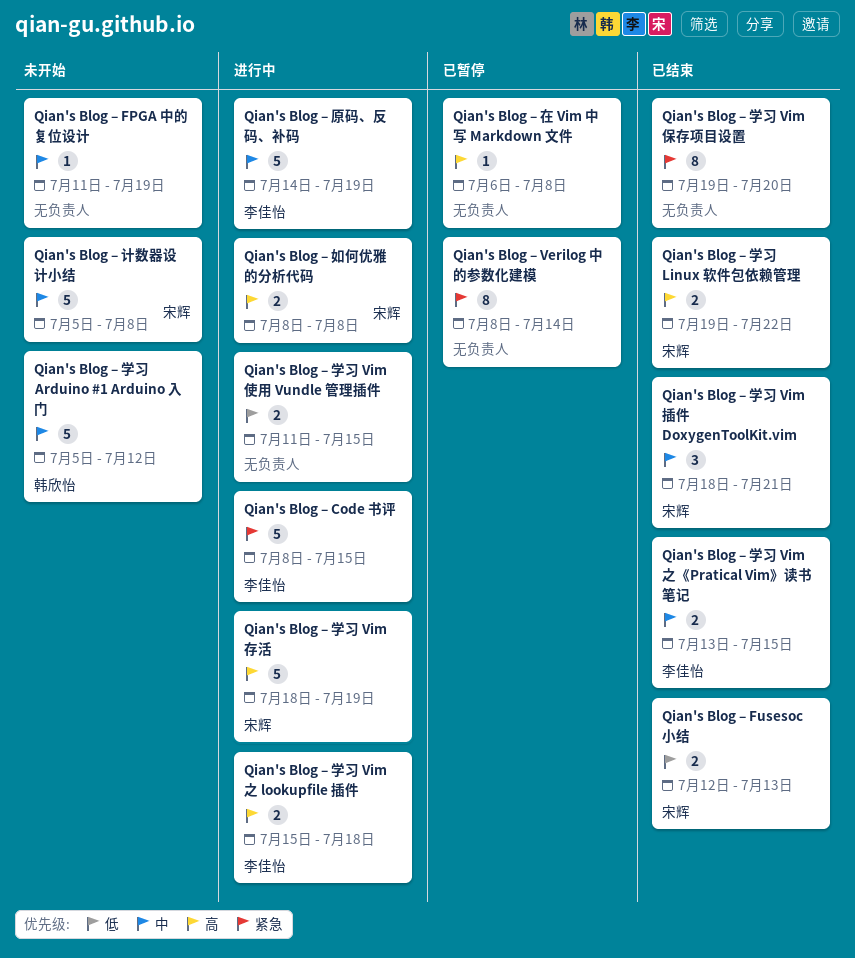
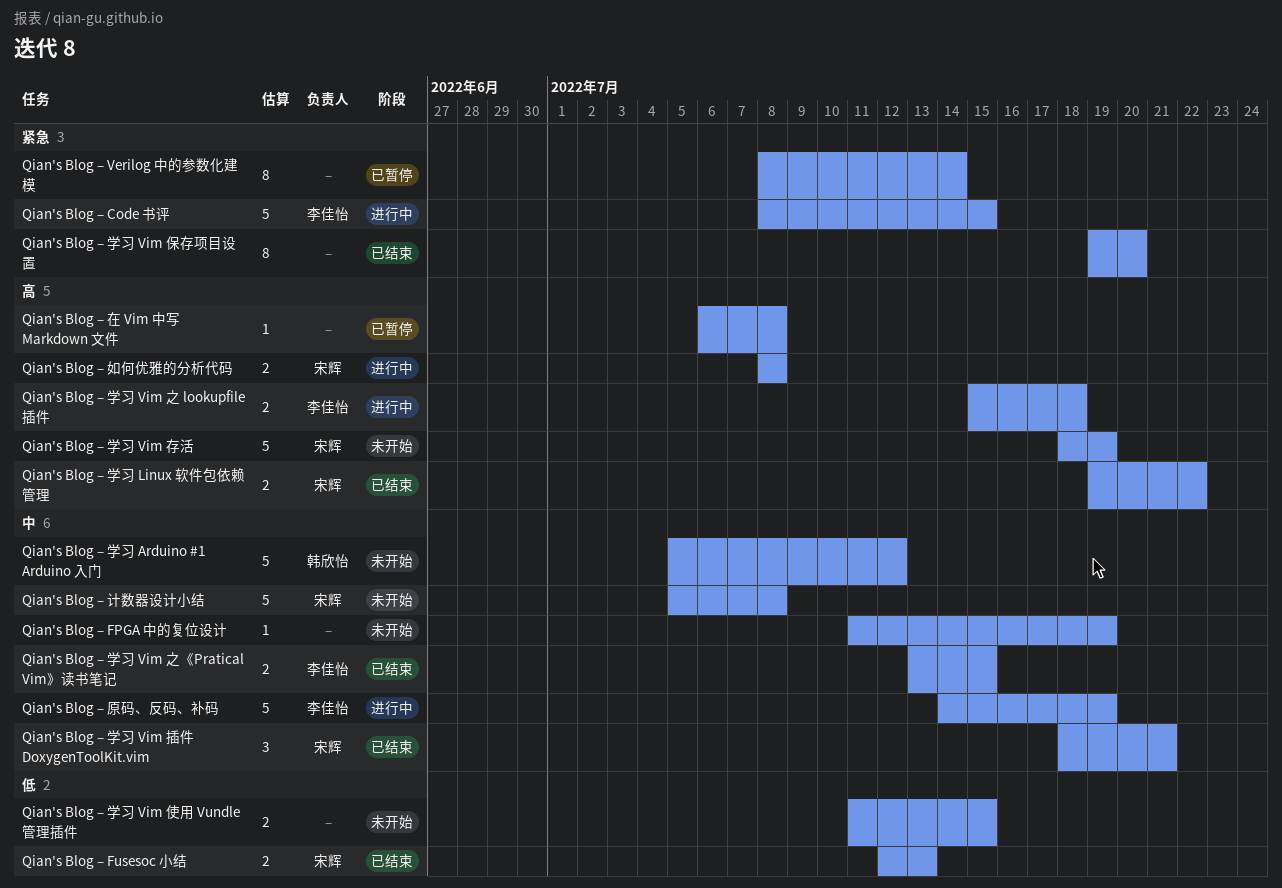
Qian's Blog – 学习 Vim 使用 Vundle 管理插件, status: 进行中 -> 未开始
Qian's Blog – 学习 Vim 存活, status: 进行中 -> 未开始

